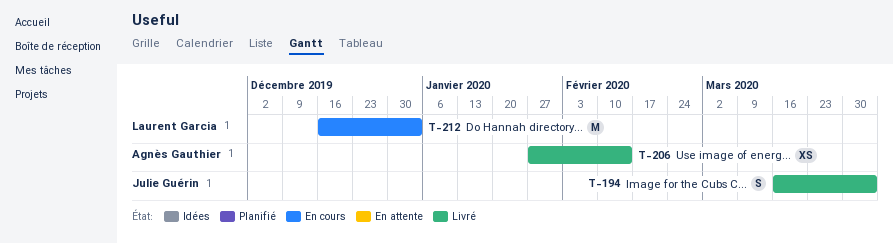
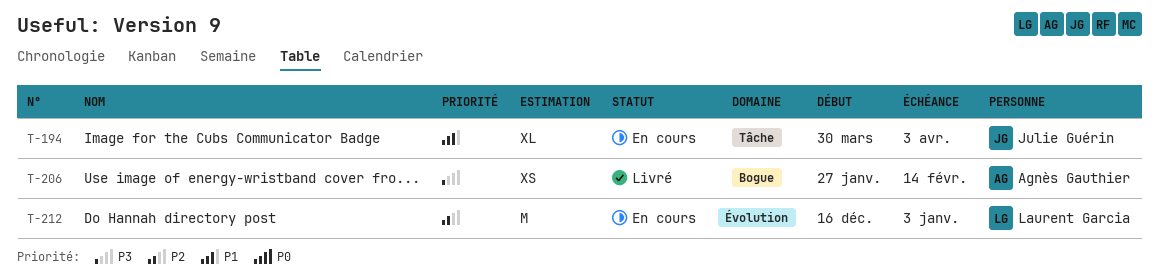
T-194, status: Livré -> En cours
T-194, estimate: S -> XL
T-194, start: Mar 16 -> Mar 30

